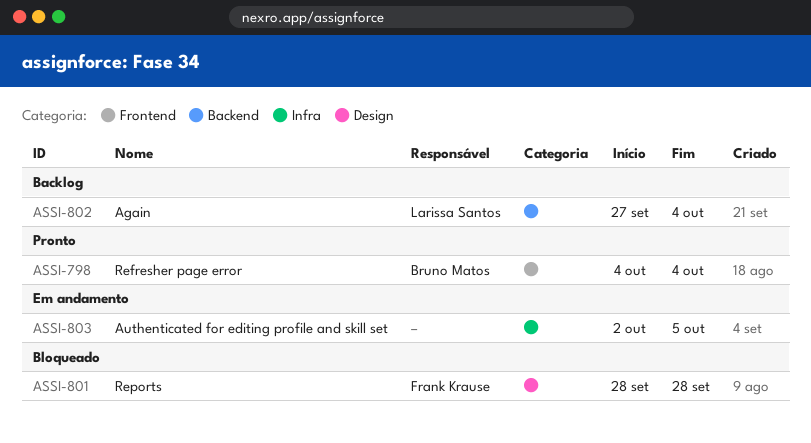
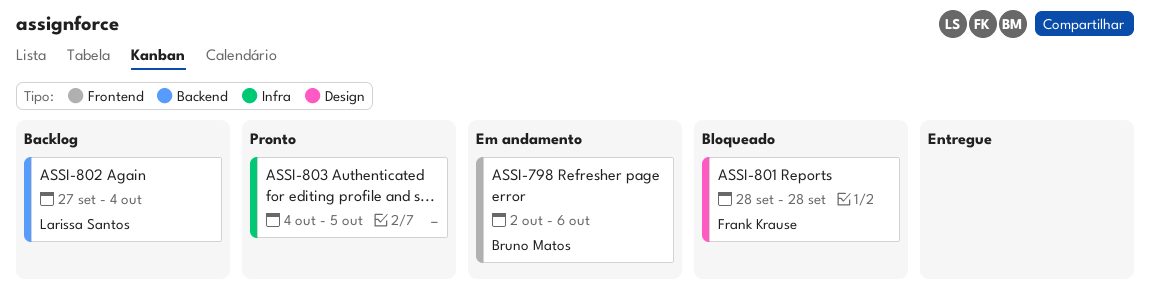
ASSI-798, status: Pronto -> Em andamento
ASSI-798, start: Oct 4 -> Oct 2
ASSI-798, due: Oct 4 -> Oct 6
ASSI-803, status: Em andamento -> Pronto
ASSI-803, start: Oct 2 -> Oct 4

